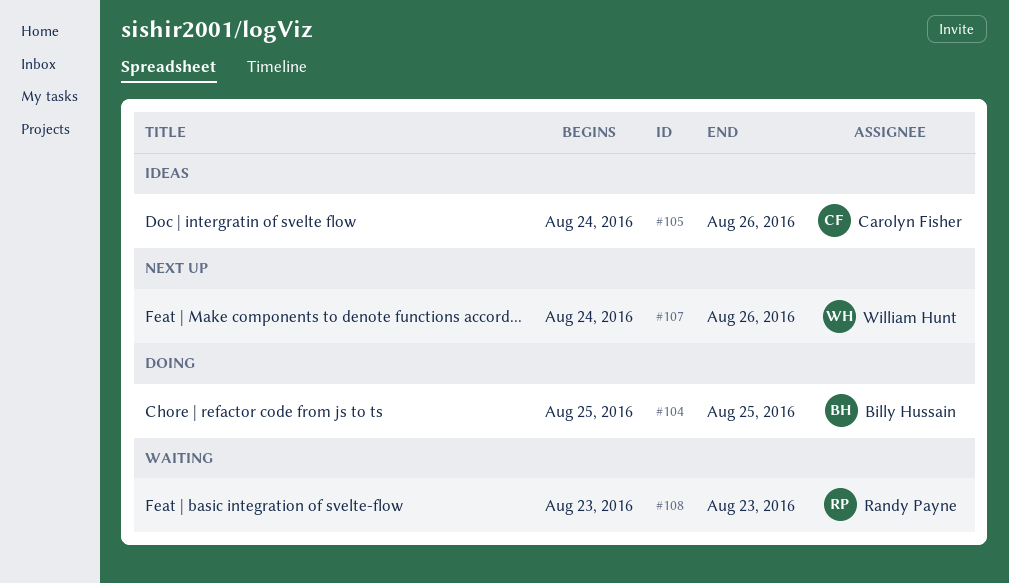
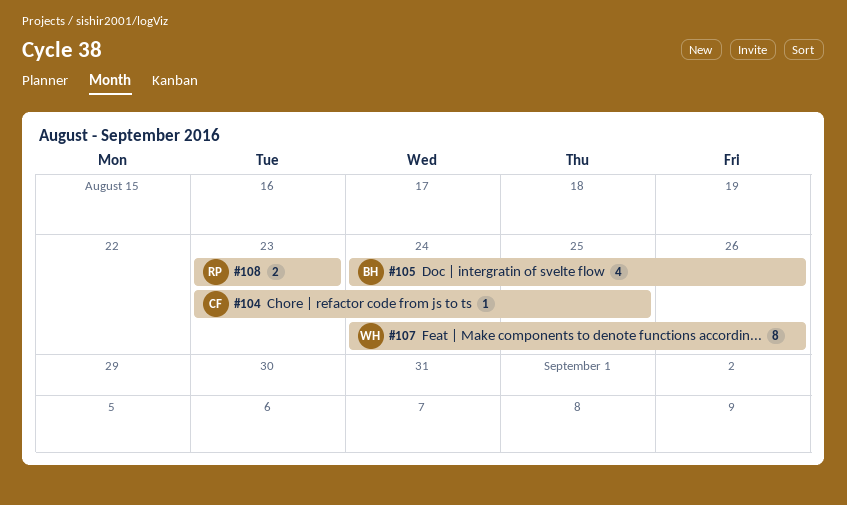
#104, owner: Billy Hussain -> Carolyn Fisher
#104, start: Aug 25 -> Aug 23
#105, owner: Carolyn Fisher -> Billy Hussain

